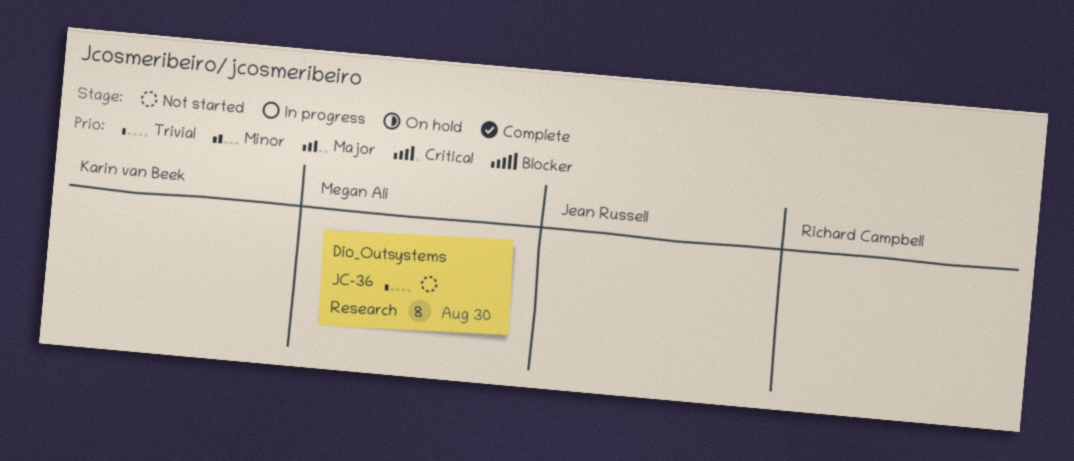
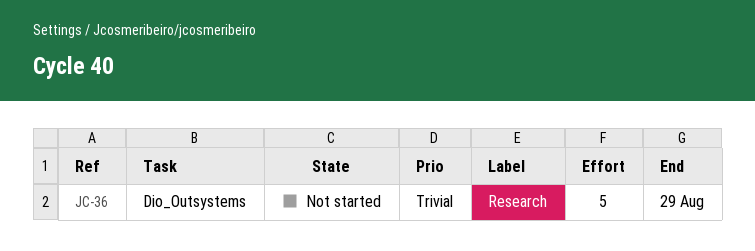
JC-36, estimate: 8 -> 5
JC-36, due: Aug 30 -> Aug 29

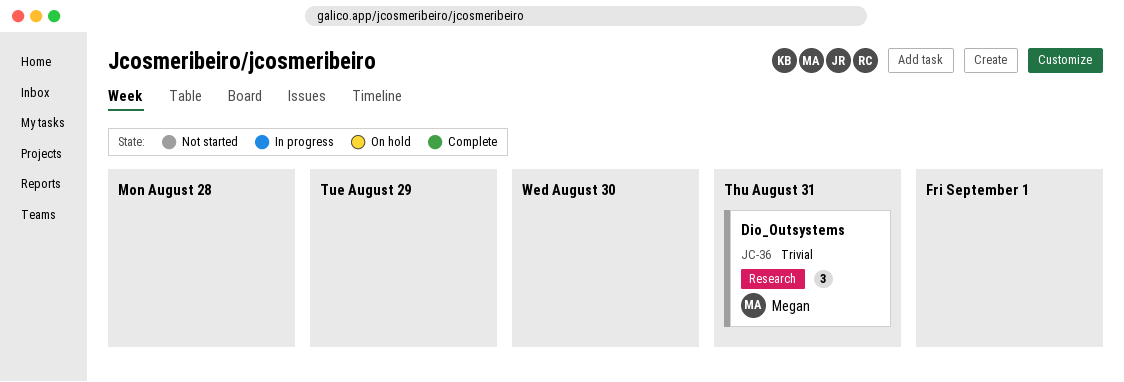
JC-36, estimate: 5 -> 3
JC-36, due: Aug 29 -> Aug 31

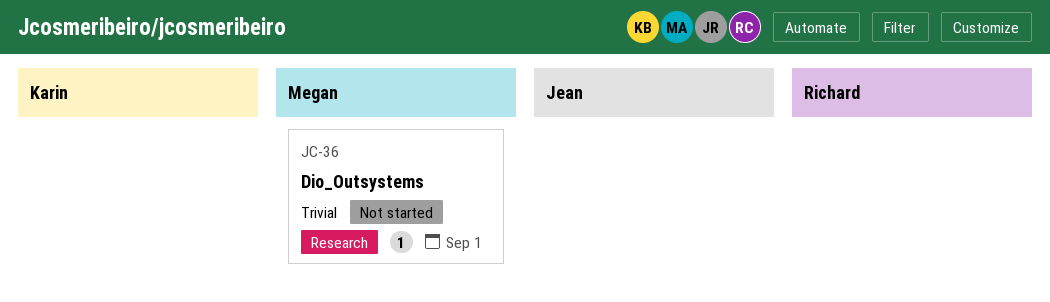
JC-36, estimate: 3 -> 1
JC-36, due: Aug 31 -> Sep 1

